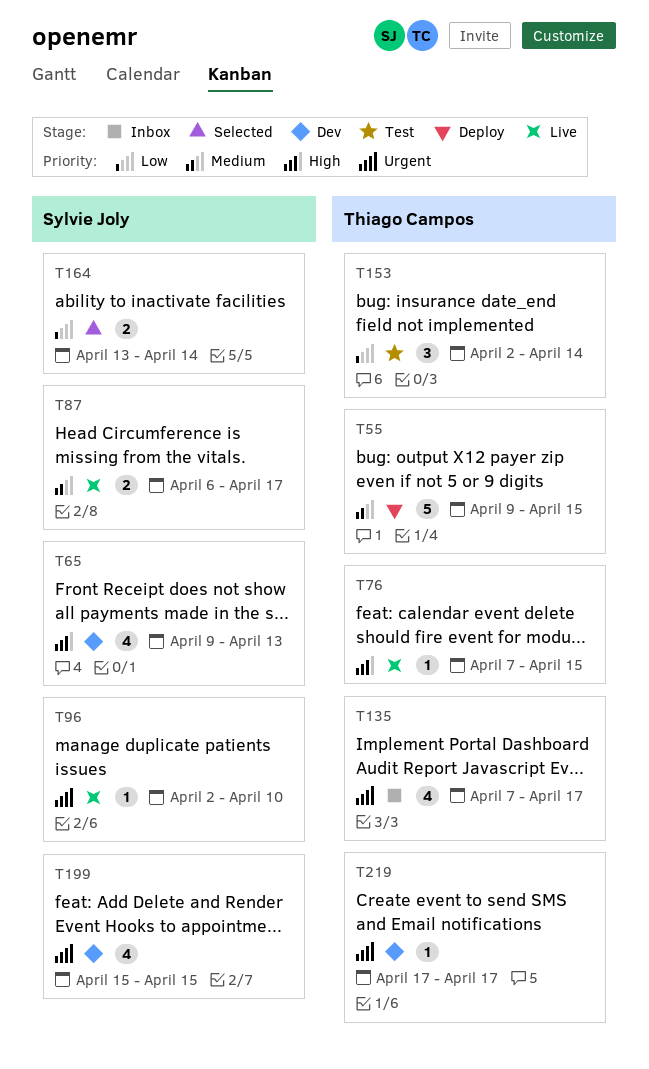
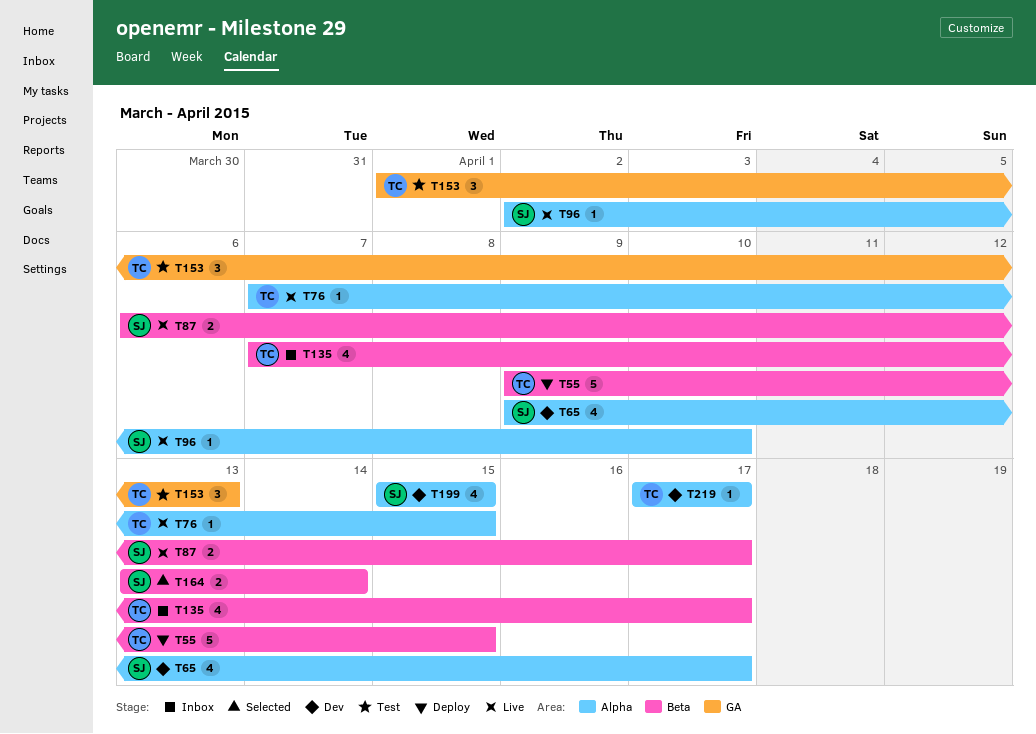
T65, due: Apr 13 -> Apr 17
T153, start: Apr 2 -> Apr 1
T153, due: Apr 14 -> Apr 13

